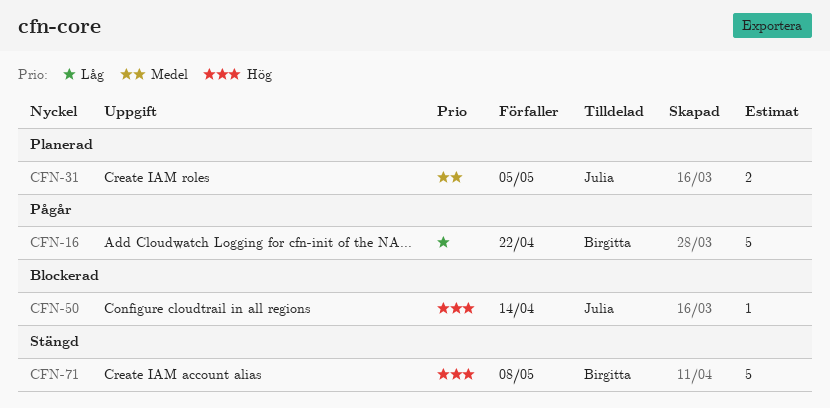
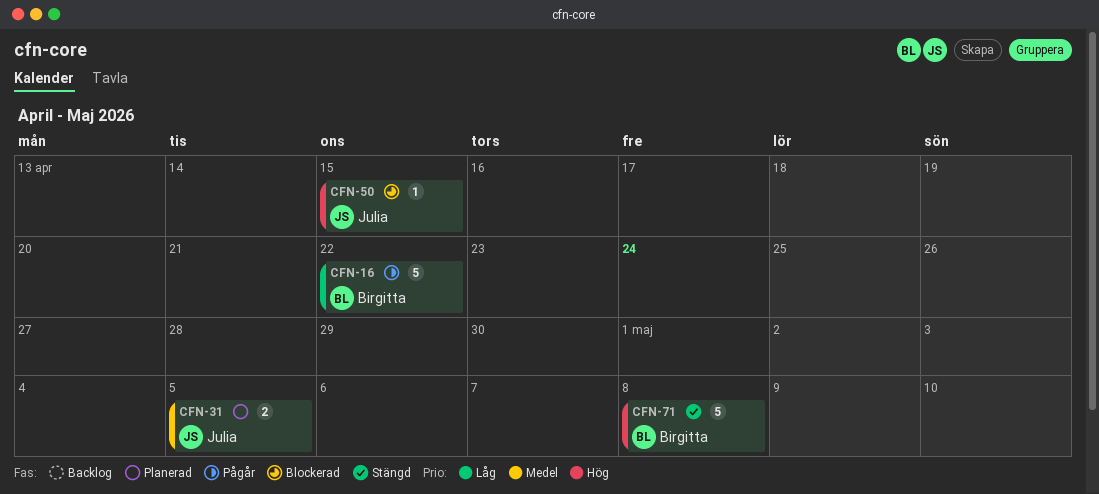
CFN-50, due: Apr 14 -> Apr 15

